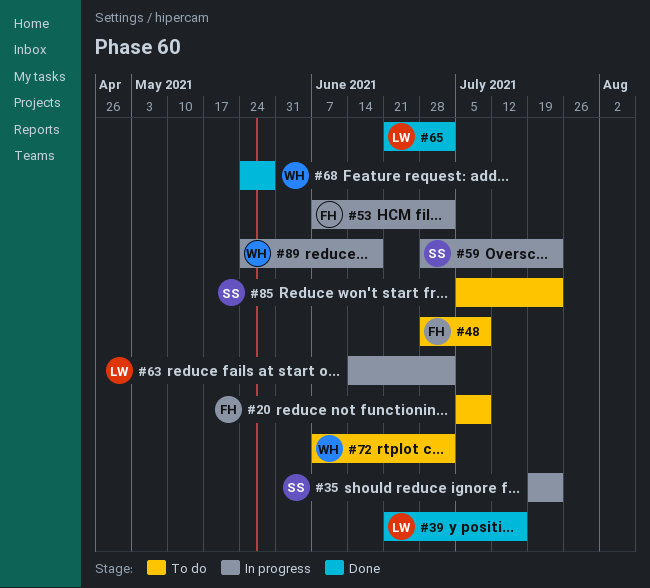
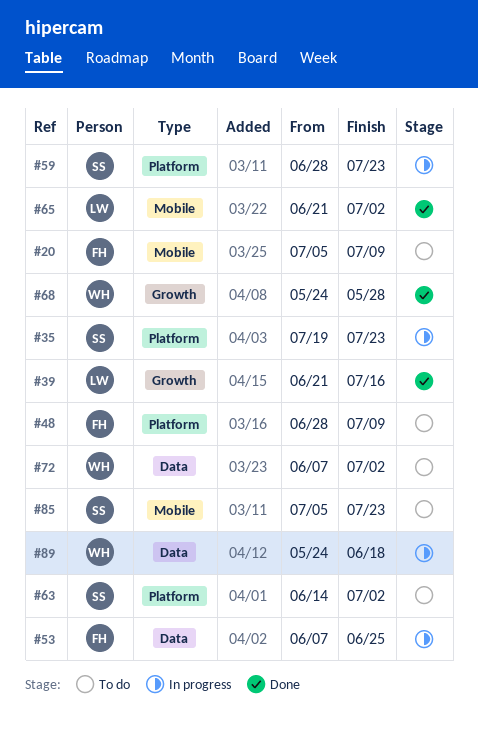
#53, due: Jul 2 -> Jun 25
#63, status: In progress -> To do
#63, owner: LW -> SS

